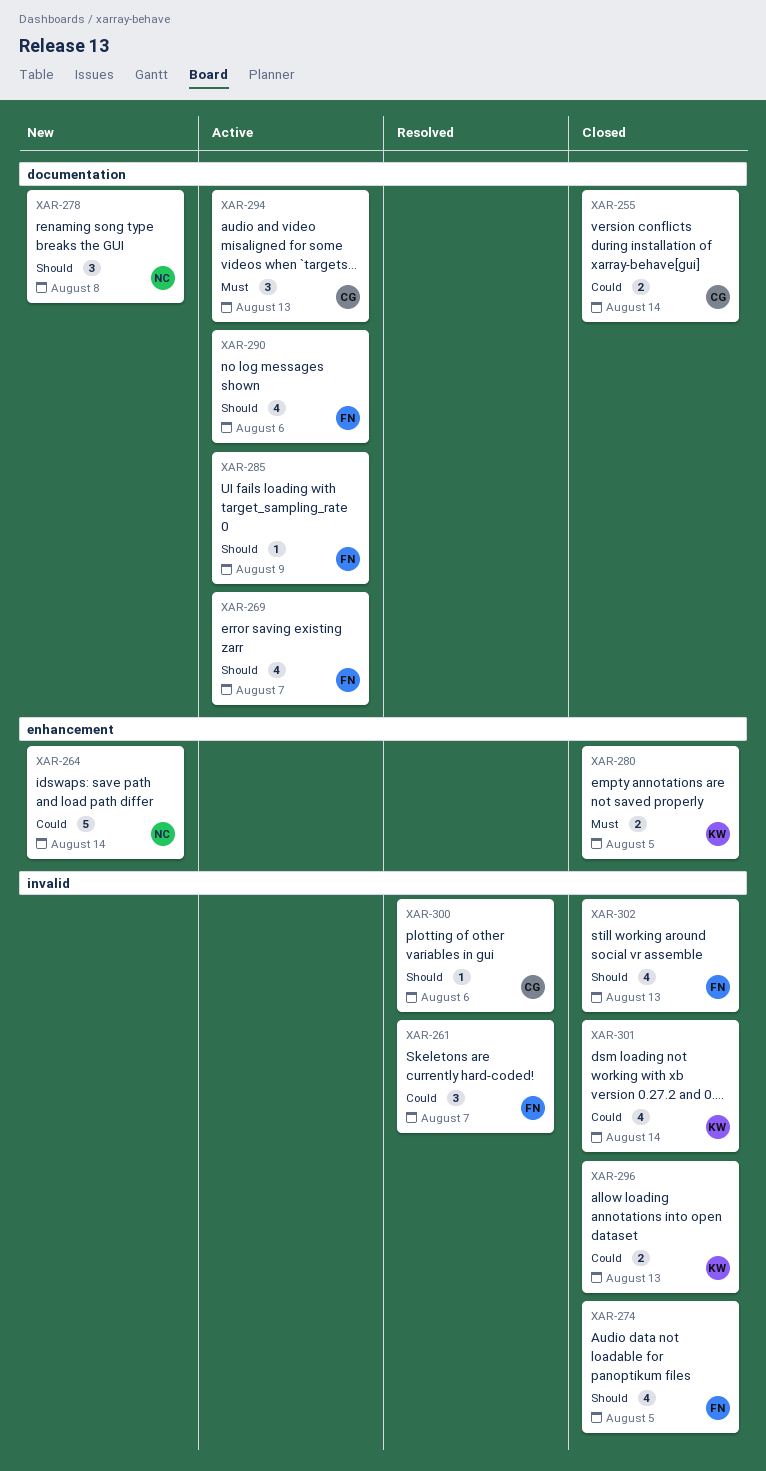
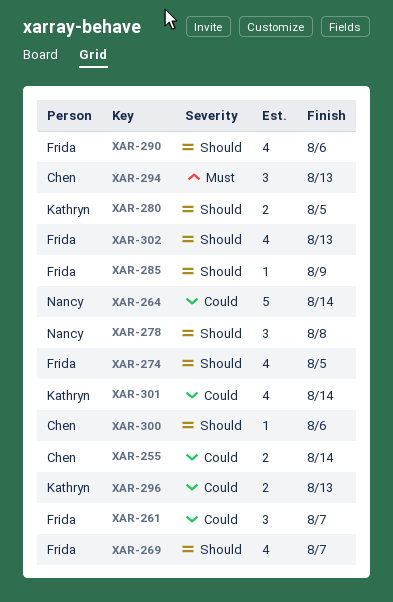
XAR-280, priority: Must -> Should

